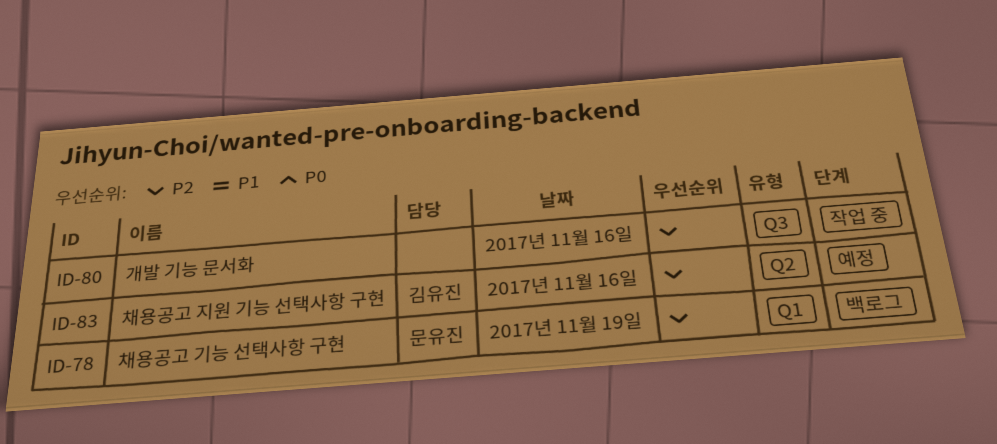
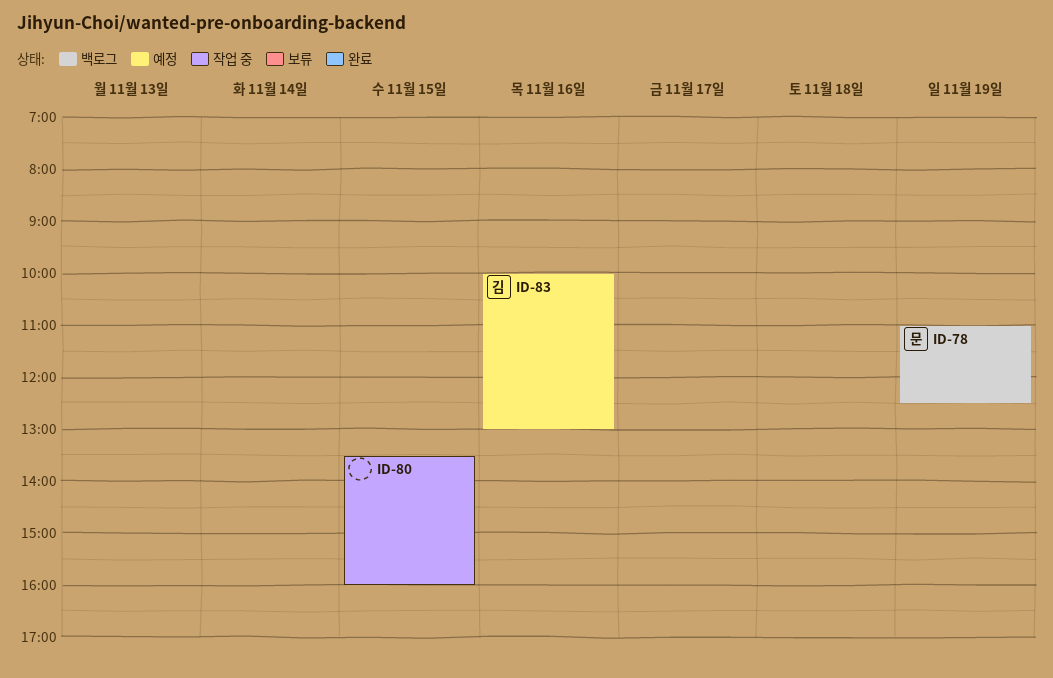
ID-80, day: Nov 16 -> Nov 15

